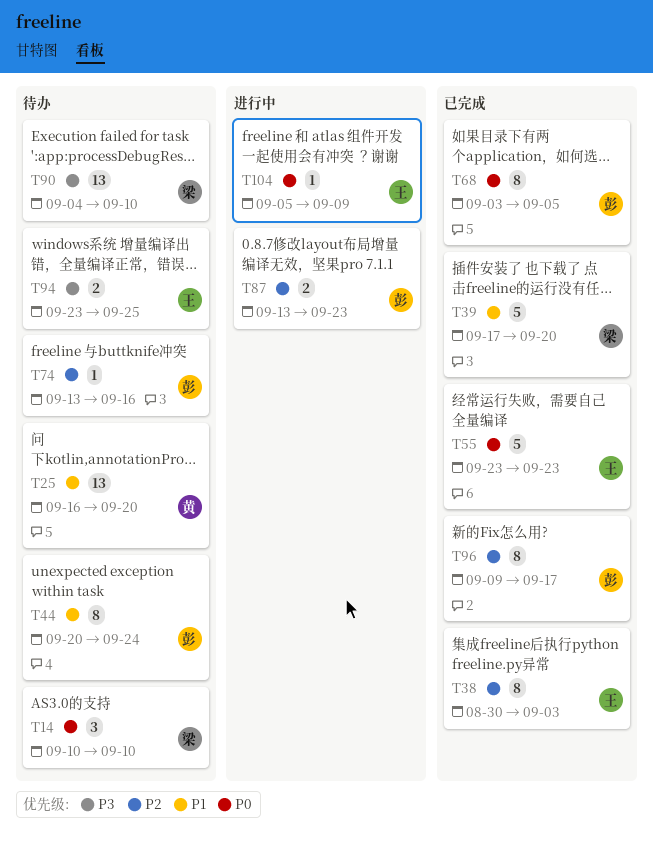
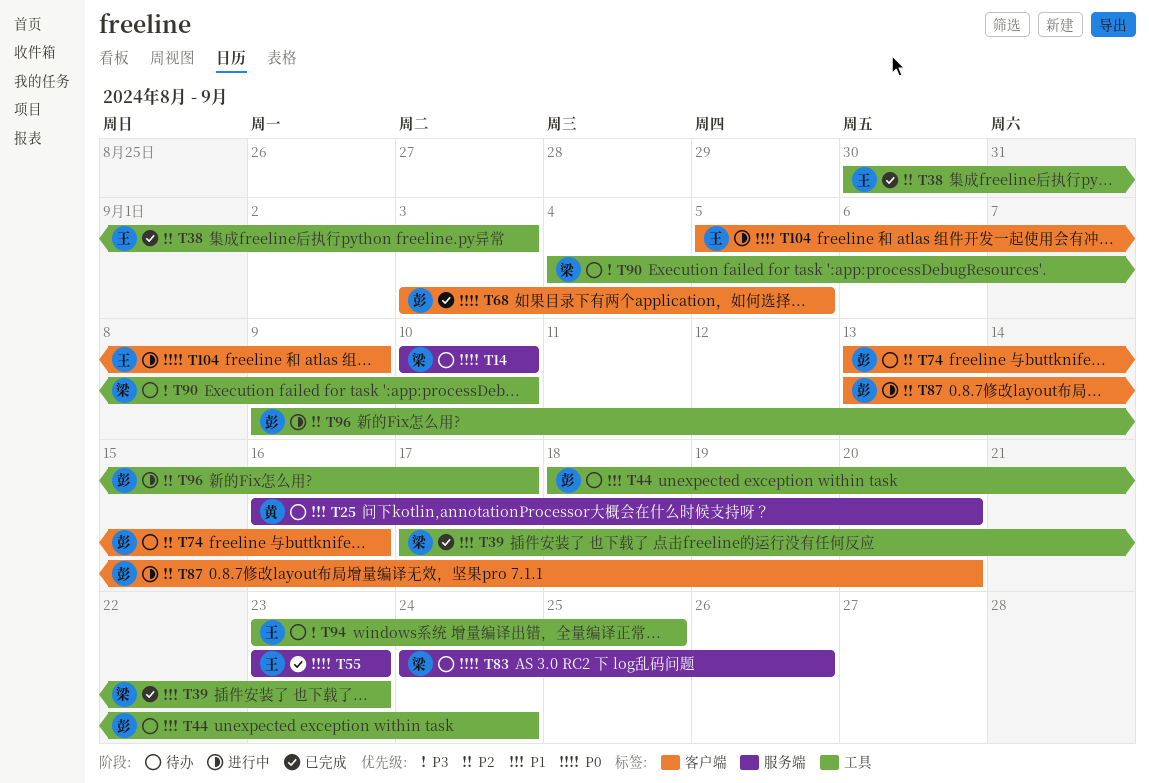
T39, due: Sep 20 -> Sep 23
T44, start: Sep 20 -> Sep 18
T83: none -> present
T87, due: Sep 23 -> Sep 20
T96, status: 已完成 -> 进行中

